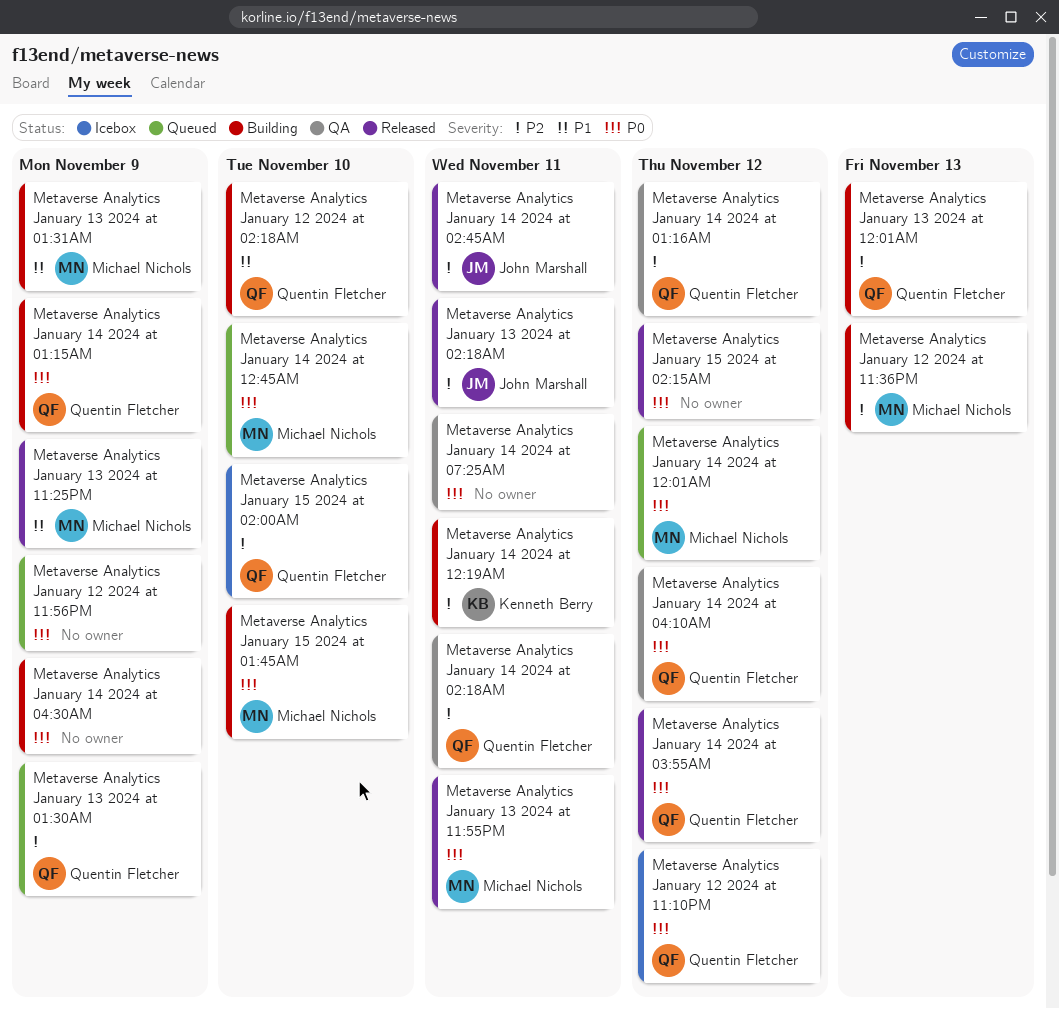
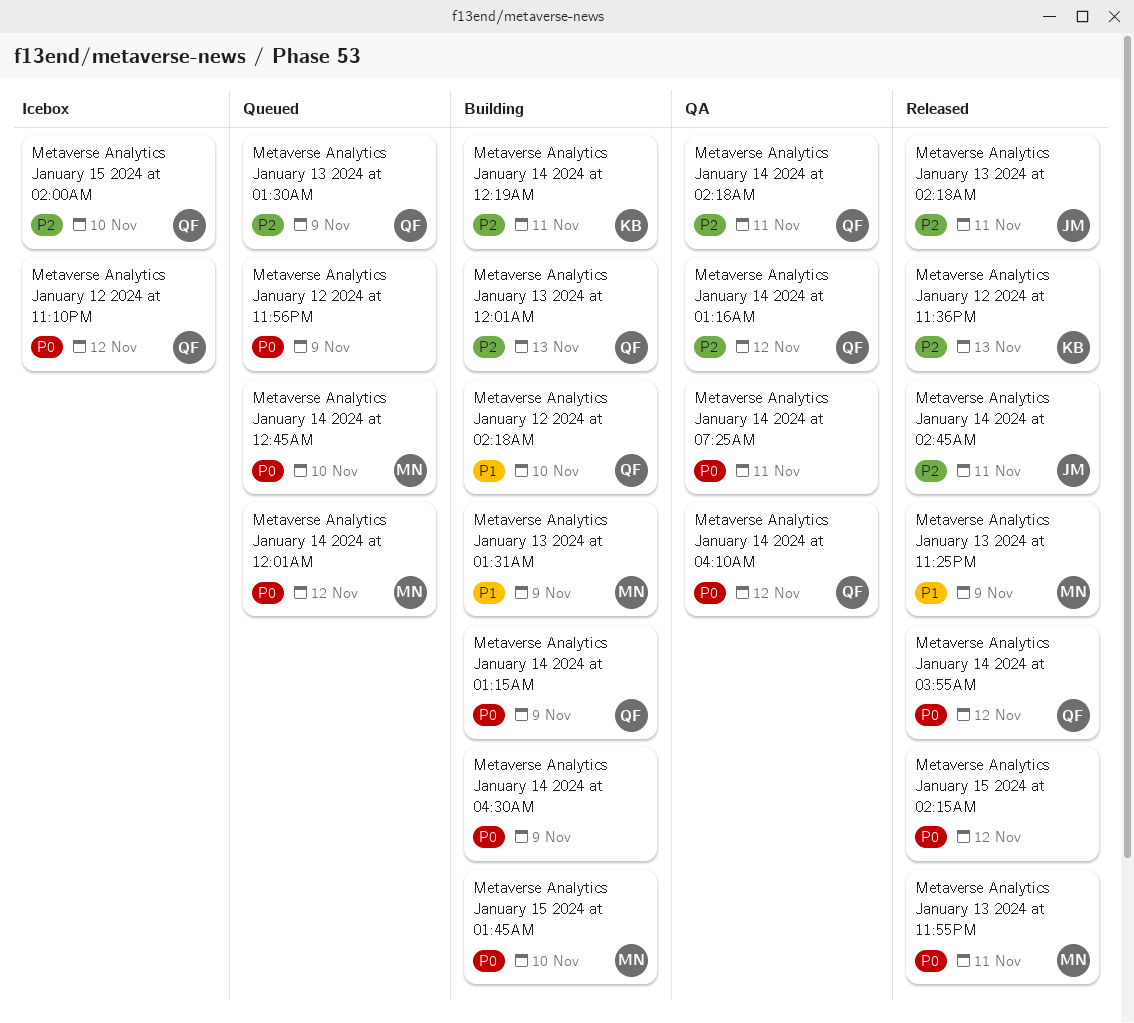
Metaverse Analytics January 12 2024 at 11:36PM, status: Building -> Released
Metaverse Analytics January 12 2024 at 11:36PM, owner: Michael Nichols -> Kenneth Berry

